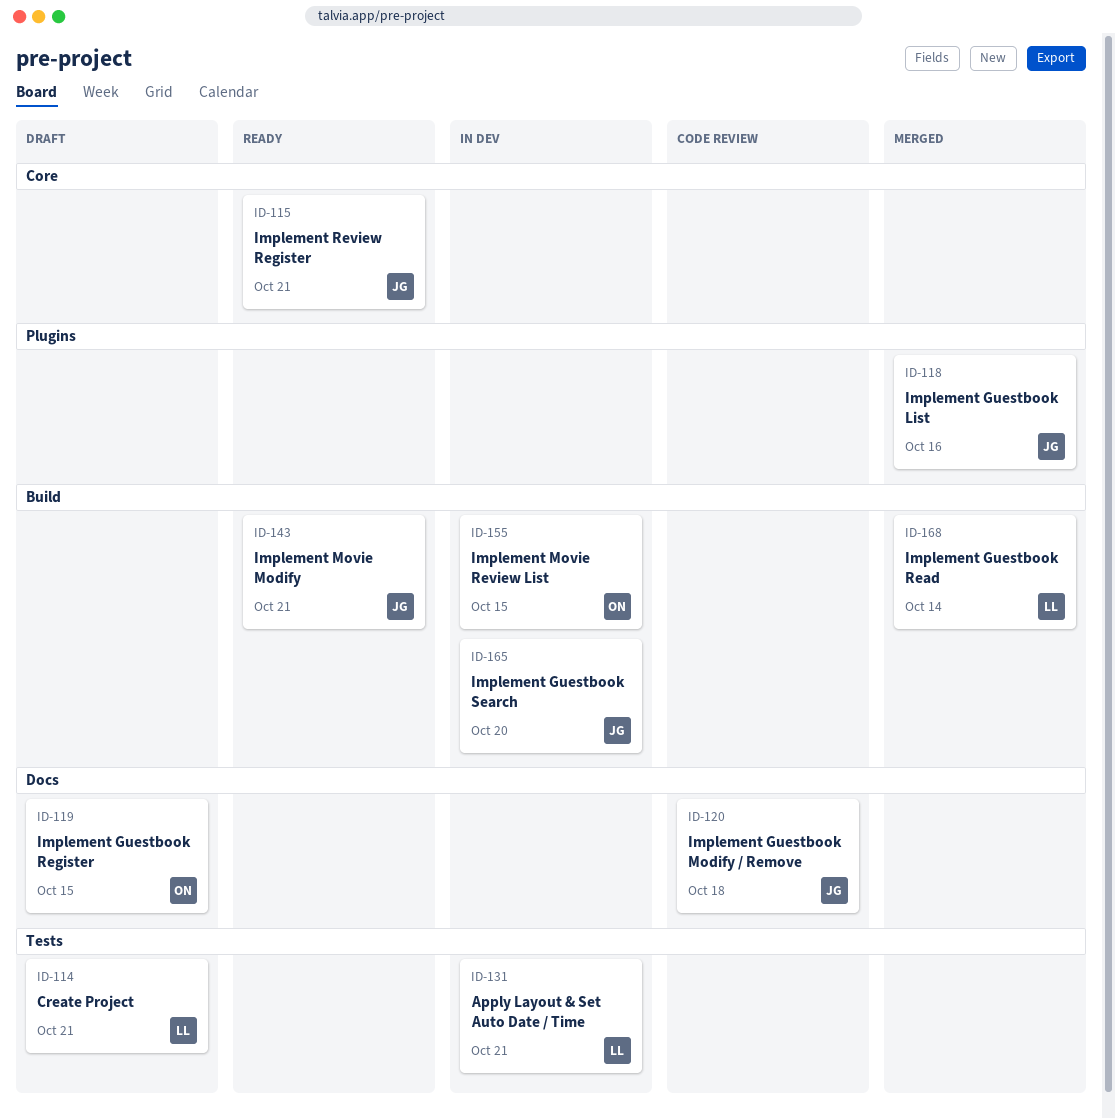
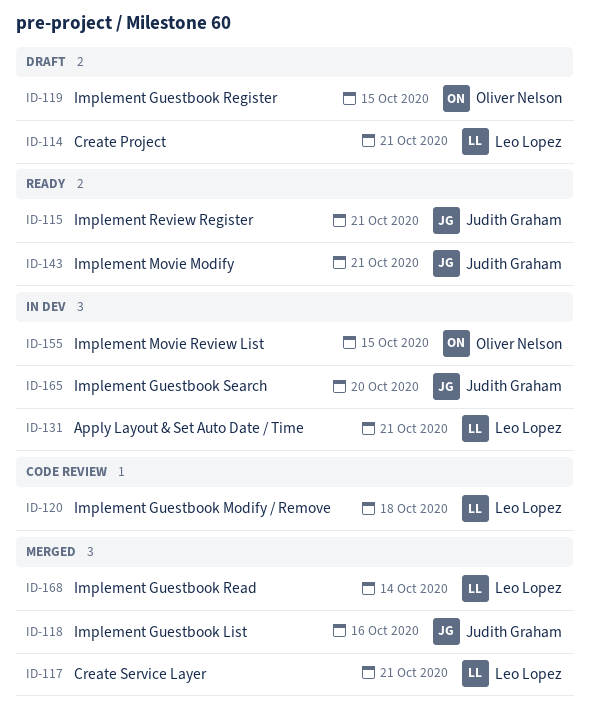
ID-117: none -> present
ID-120, owner: Judith Graham -> Leo Lopez

